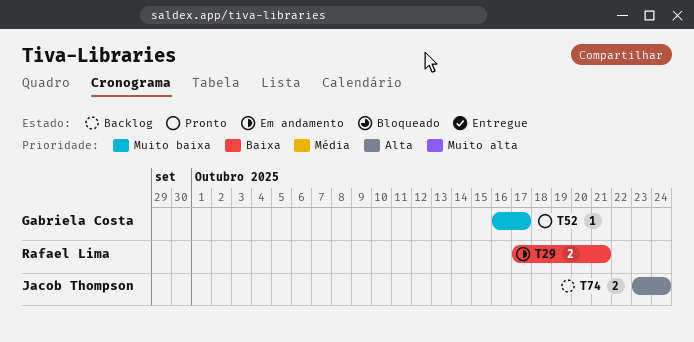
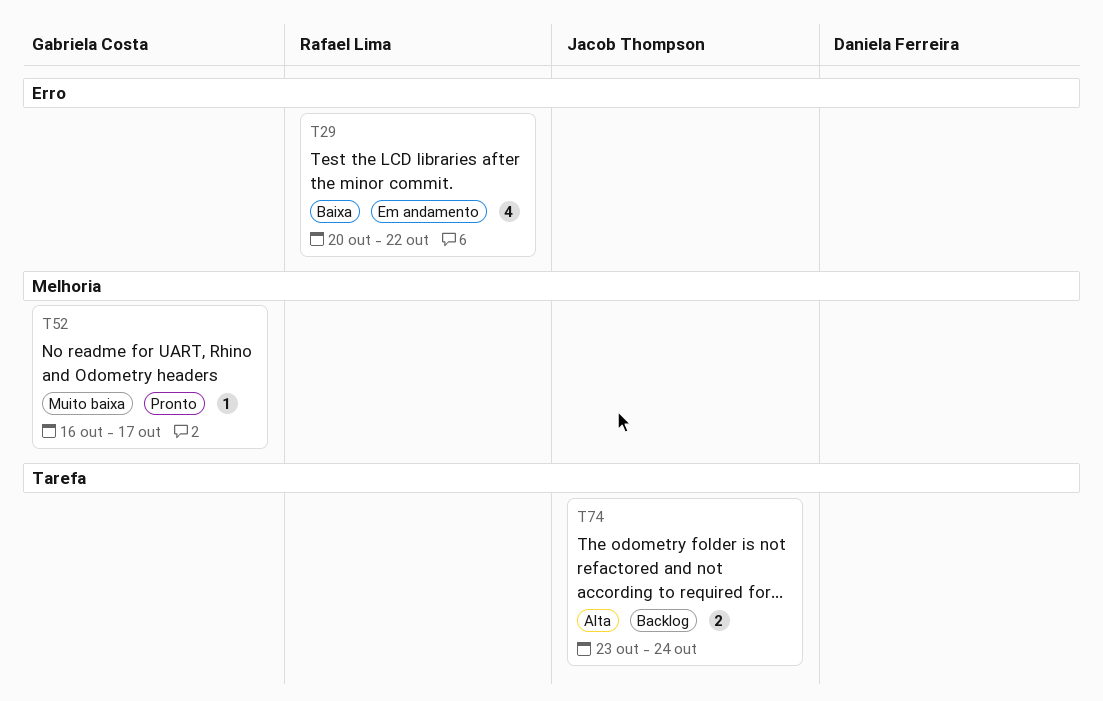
T29, estimate: 2 -> 4
T29, start: Oct 17 -> Oct 20
T29, due: Oct 21 -> Oct 22

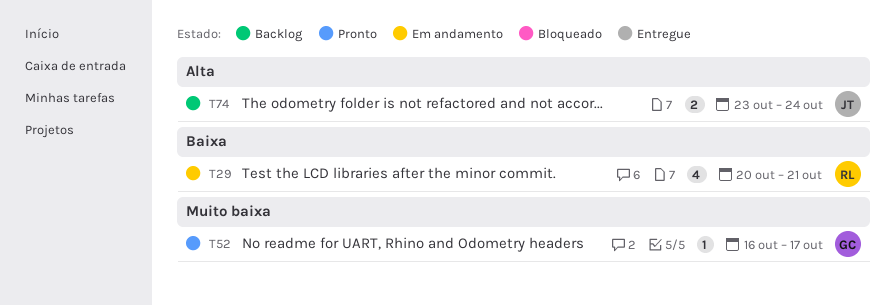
T29, due: Oct 22 -> Oct 21

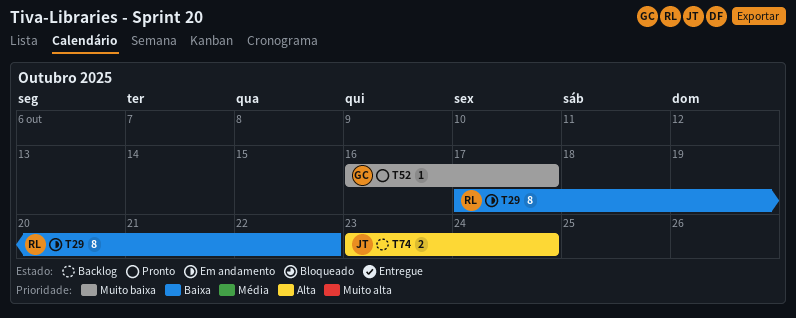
T29, estimate: 4 -> 8
T29, start: Oct 20 -> Oct 17
T29, due: Oct 21 -> Oct 22

